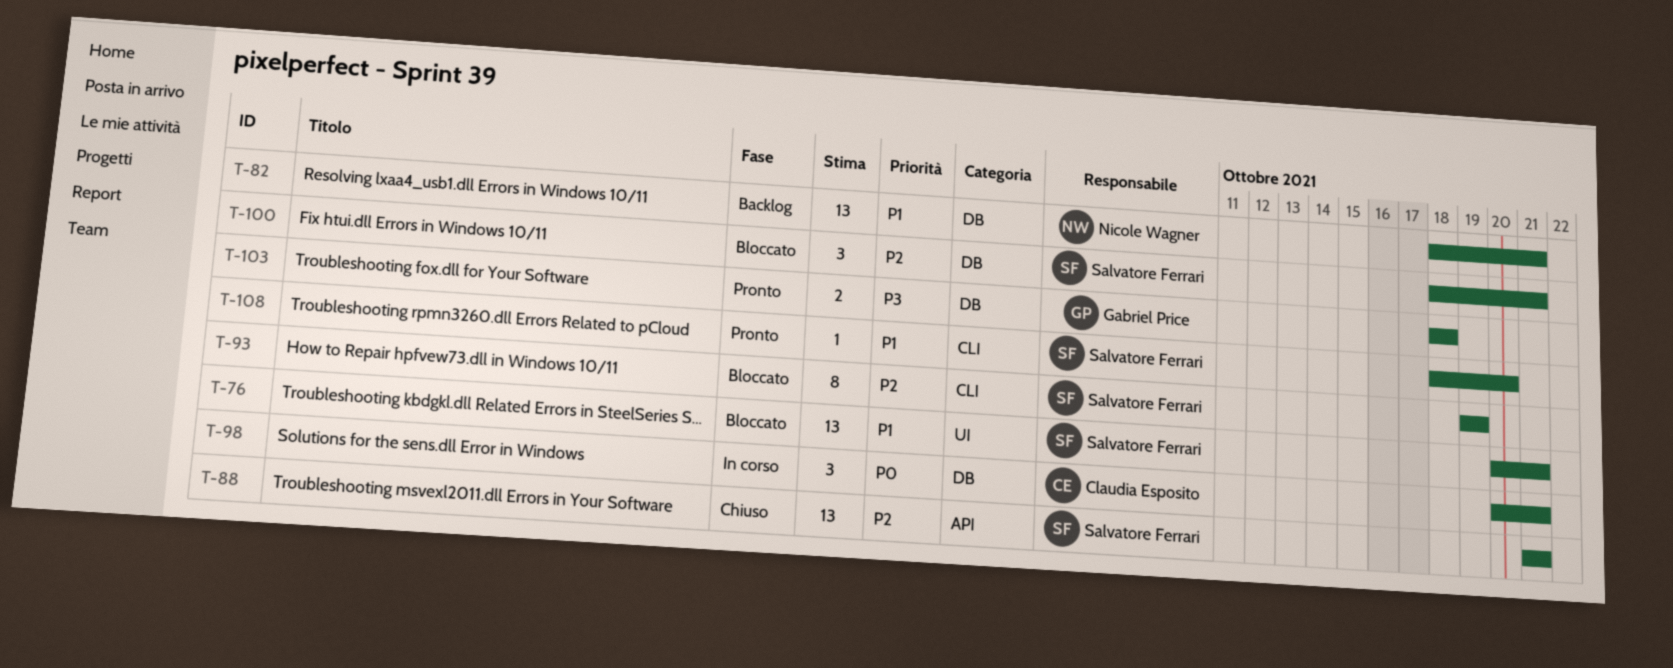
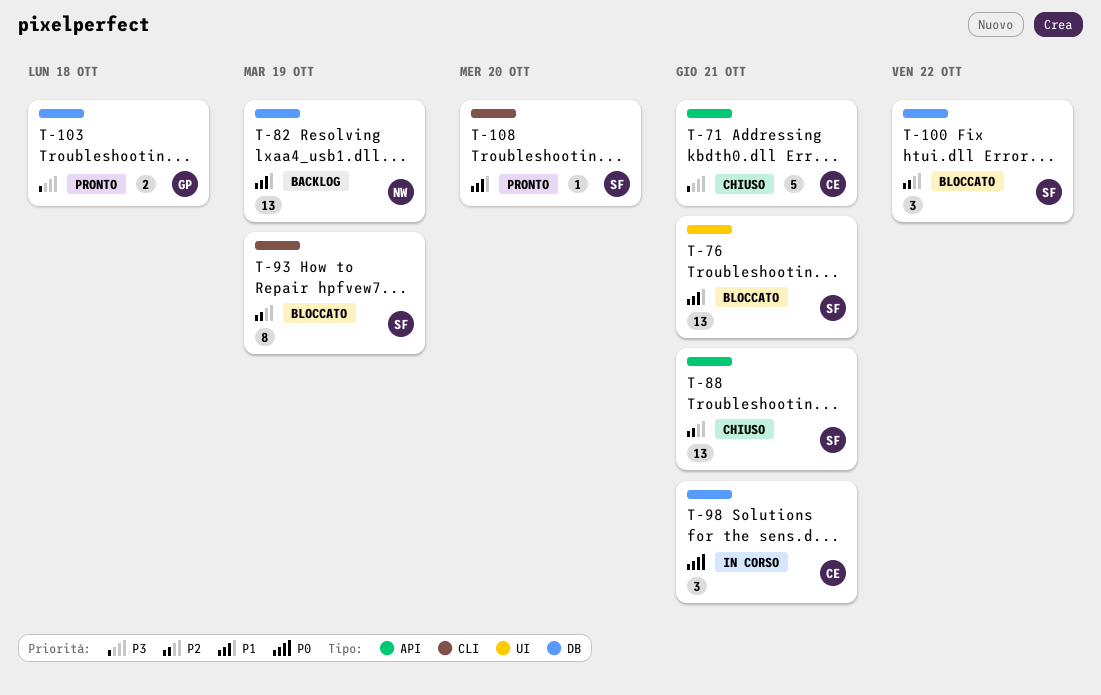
T-71: none -> present
T-82, due: Oct 21 -> Oct 19
T-100, due: Oct 21 -> Oct 22

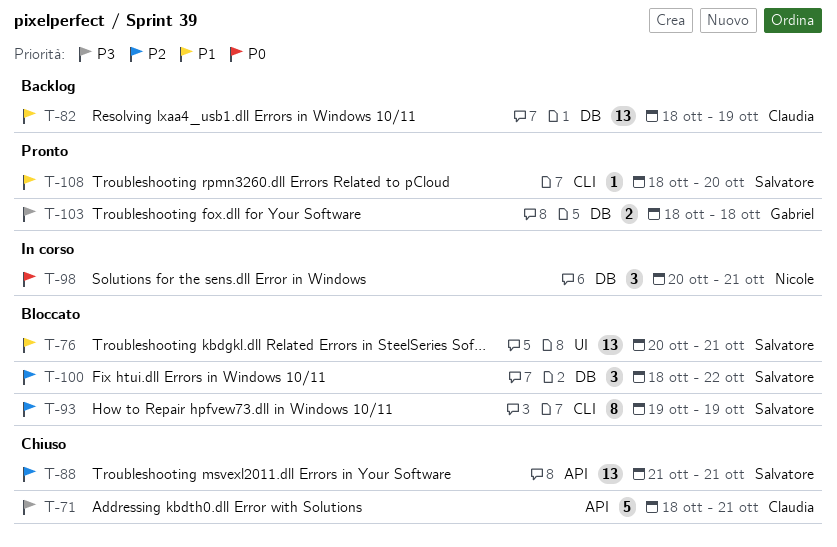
T-82, owner: Nicole -> Claudia
T-98, owner: Claudia -> Nicole

